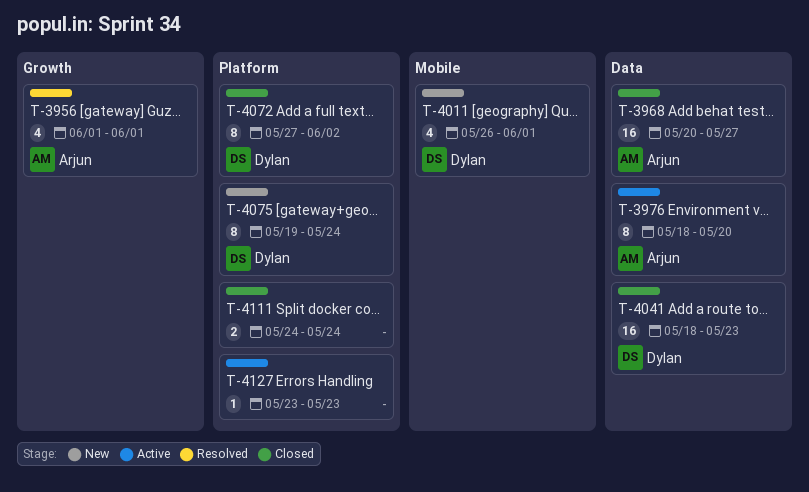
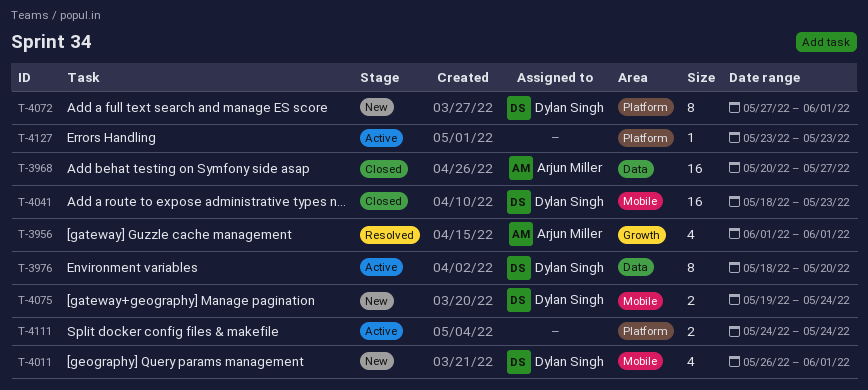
T-3976, owner: Arjun Miller -> Dylan Singh
T-4041, label: Data -> Mobile
T-4072, status: Closed -> New
T-4072, due: Jun 2 -> Jun 1
T-4075, label: Platform -> Mobile
T-4075, estimate: 8 -> 2
T-4111, status: Closed -> Active

